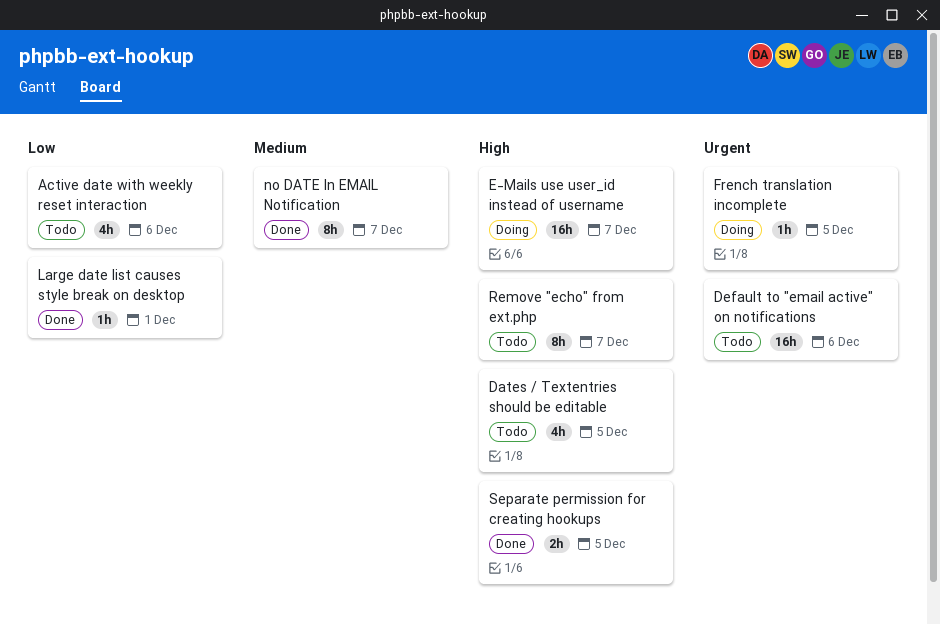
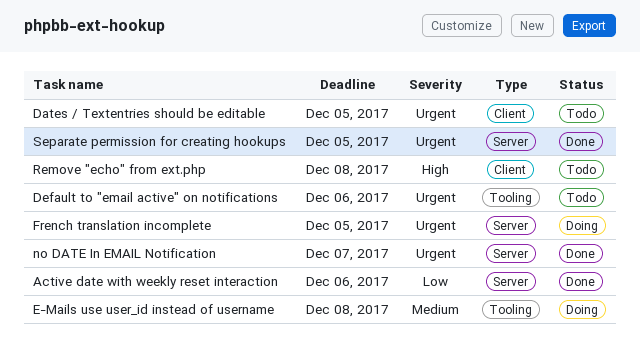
Active date with weekly reset interaction, status: Todo -> Done
Dates / Textentries should be editable, priority: High -> Urgent
E-Mails use user_id instead of username, priority: High -> Medium
E-Mails use user_id instead of username, due: Dec 7 -> Dec 8
Large date list causes style break on desktop: present -> none
no DATE In EMAIL Notification, priority: Medium -> Urgent
Remove "echo" from ext.php, due: Dec 7 -> Dec 8
Separate permission for creating hookups, priority: High -> Urgent

